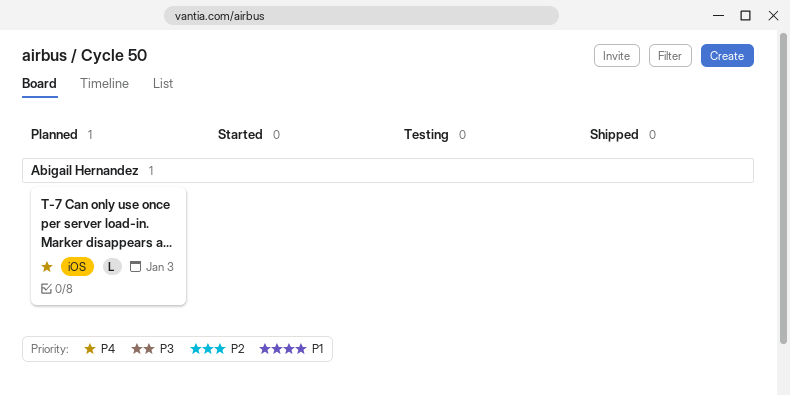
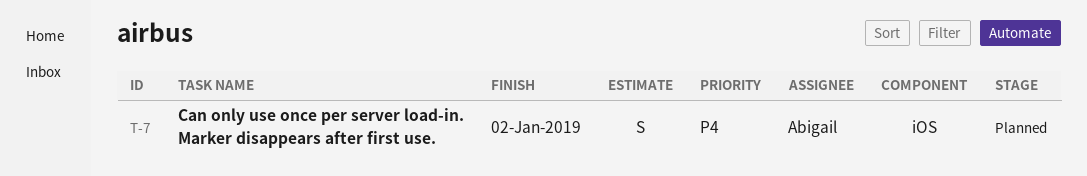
T-7, estimate: L -> S
T-7, due: Jan 3 -> Jan 2

